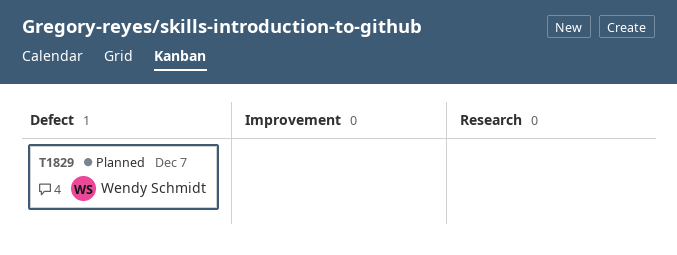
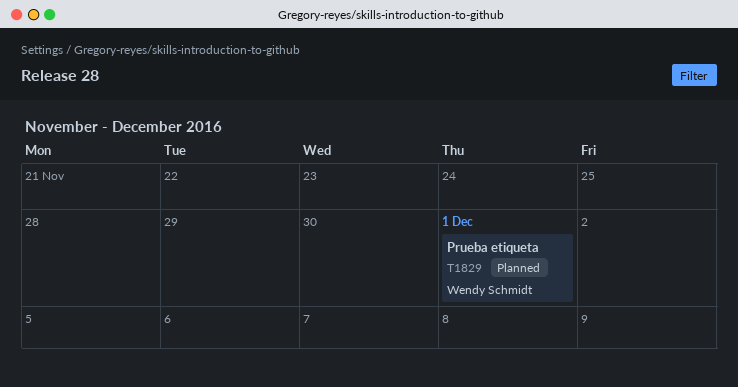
T1829, due: Dec 7 -> Dec 1

